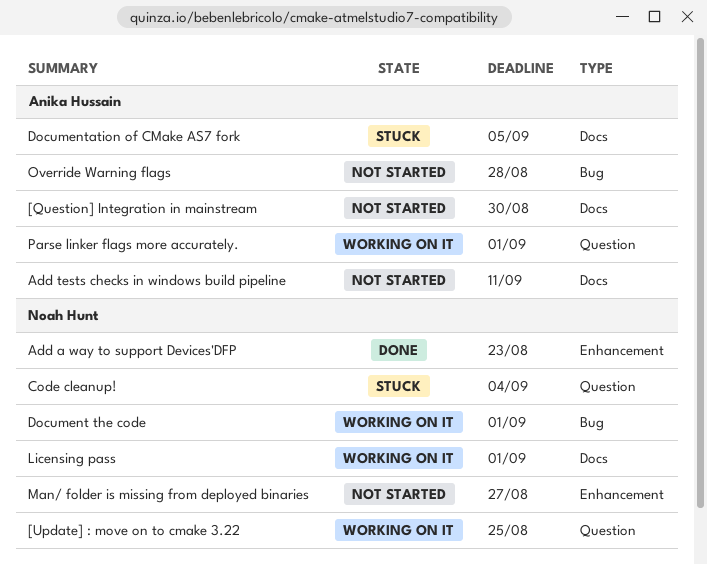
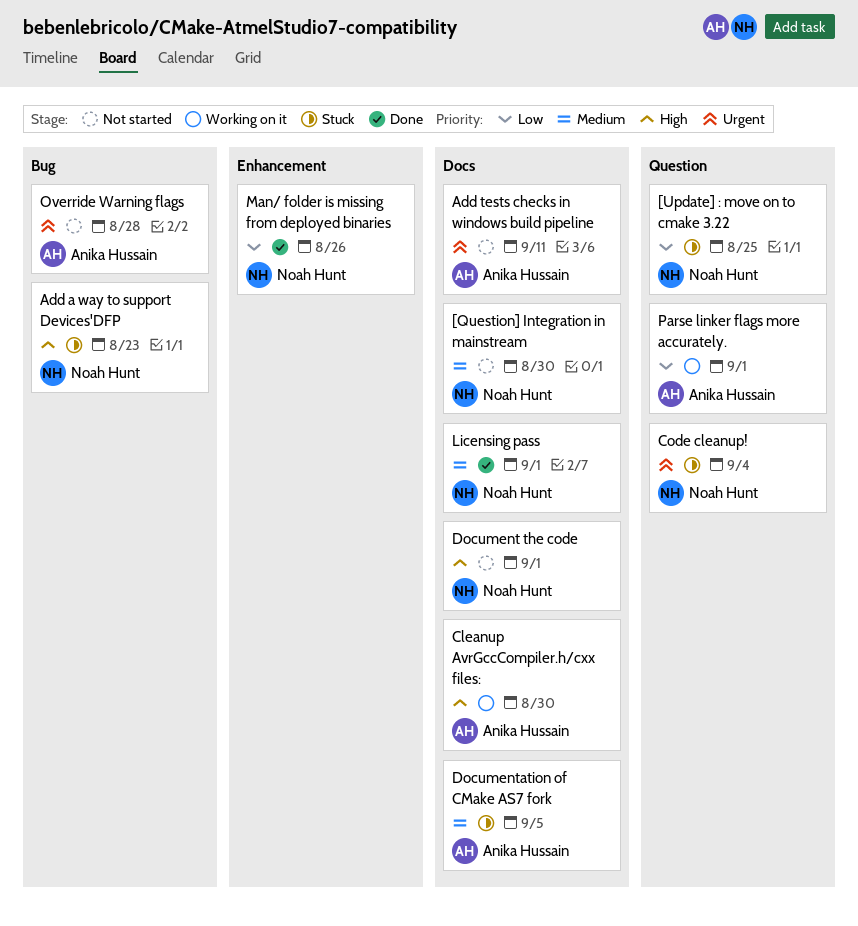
[Question] Integration in mainstream, owner: Anika Hussain -> Noah Hunt
[Update] : move on to cmake 3.22, status: Working on it -> Stuck
Add a way to support Devices'DFP, status: Done -> Stuck
Add a way to support Devices'DFP, label: Enhancement -> Bug
Cleanup AvrGccCompiler.h/cxx files:: none -> present
Document the code, status: Working on it -> Not started
Document the code, label: Bug -> Docs
Licensing pass, status: Working on it -> Done
Man/ folder is missing from deployed binaries, status: Not started -> Done
Man/ folder is missing from deployed binaries, due: Aug 27 -> Aug 26

